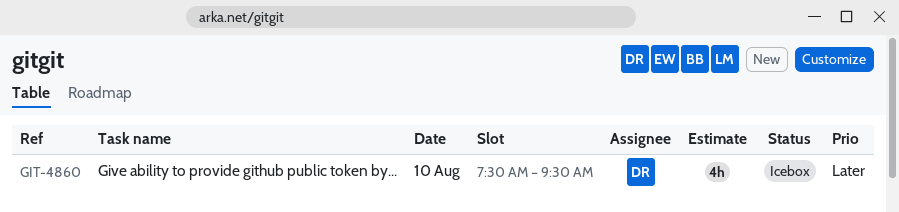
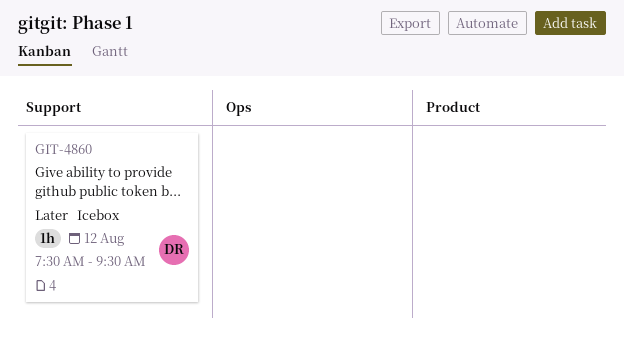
GIT-4860, estimate: 4h -> 1h
GIT-4860, day: Aug 10 -> Aug 12

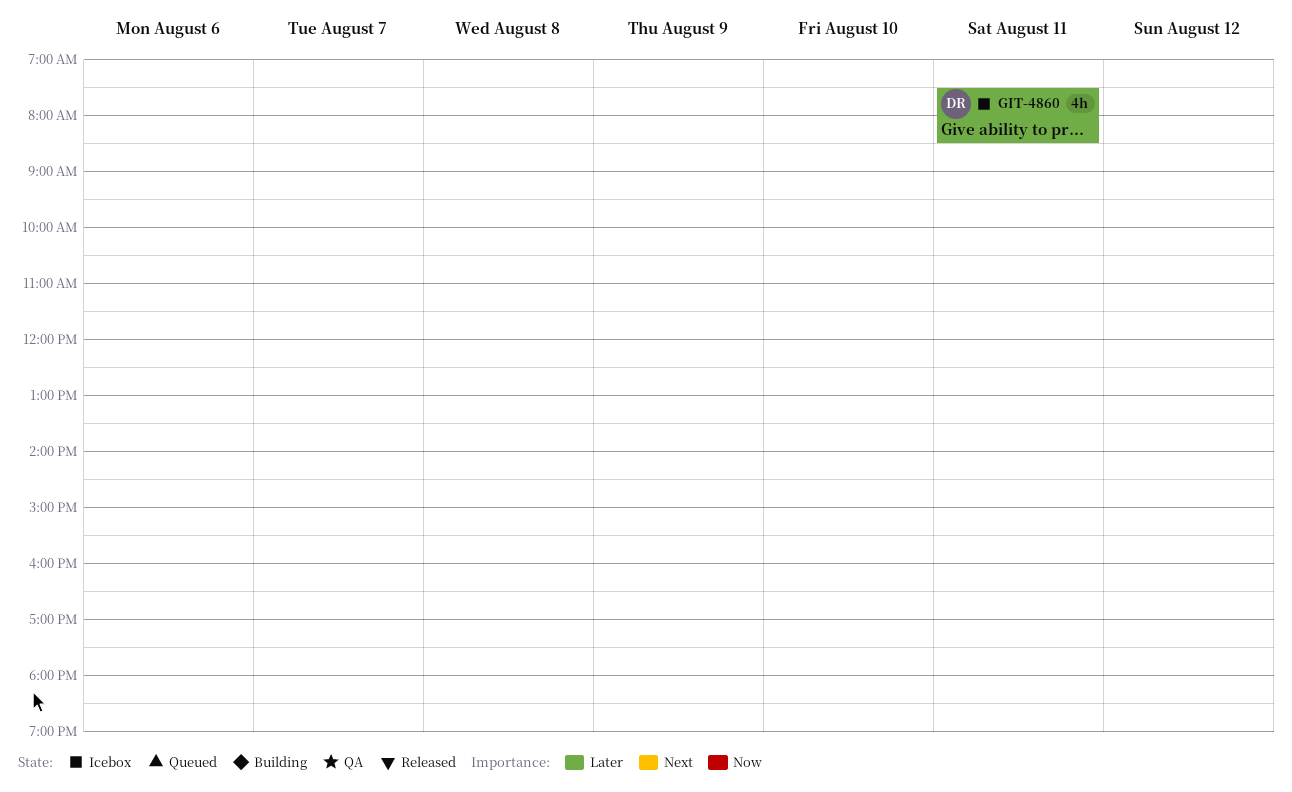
GIT-4860, estimate: 1h -> 4h
GIT-4860, day: Aug 12 -> Aug 11
GIT-4860, ends: 09:30 -> 08:30

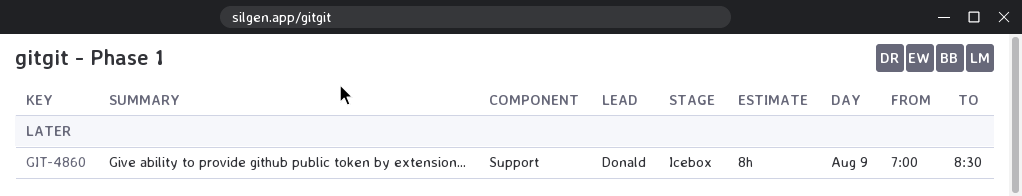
GIT-4860, estimate: 4h -> 8h
GIT-4860, day: Aug 11 -> Aug 9
GIT-4860, begins: 07:30 -> 07:00

